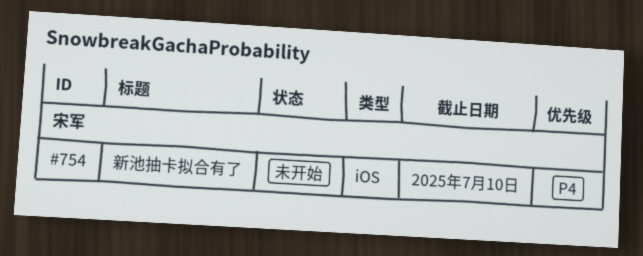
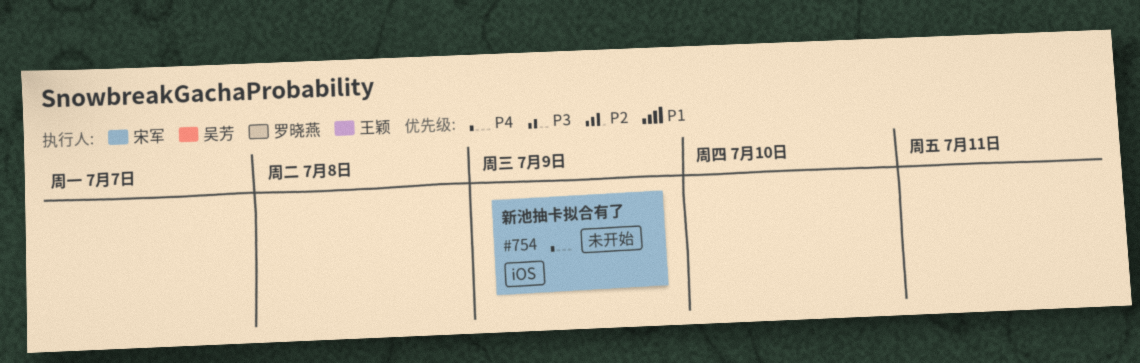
#754, due: Jul 10 -> Jul 9

